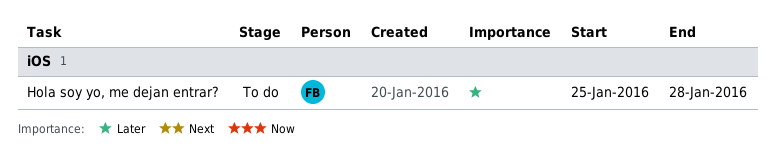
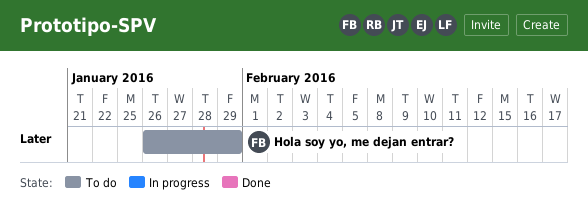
Hola soy yo, me dejan entrar?, start: Jan 25 -> Jan 26
Hola soy yo, me dejan entrar?, due: Jan 28 -> Jan 29

